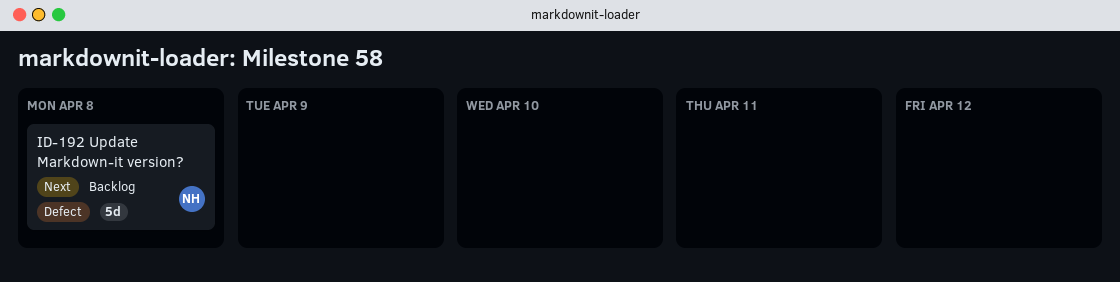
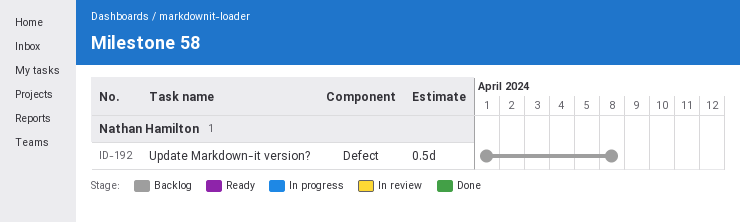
ID-192, estimate: 5d -> 0.5d

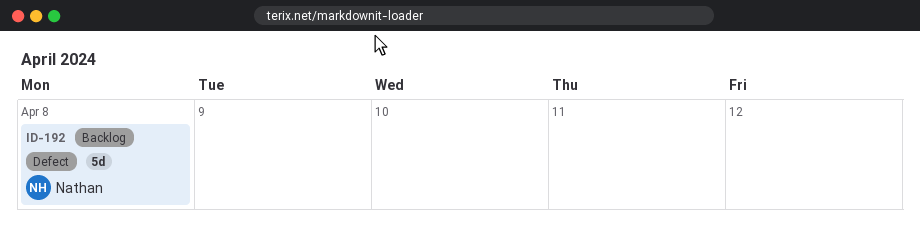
ID-192, estimate: 0.5d -> 5d

